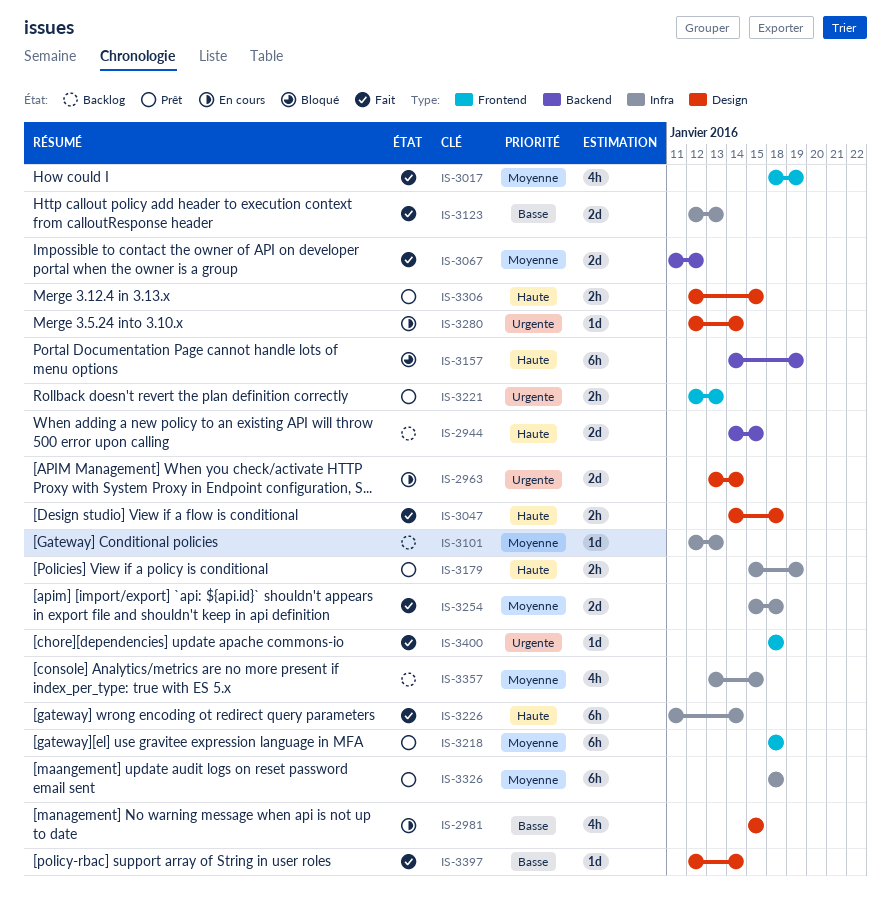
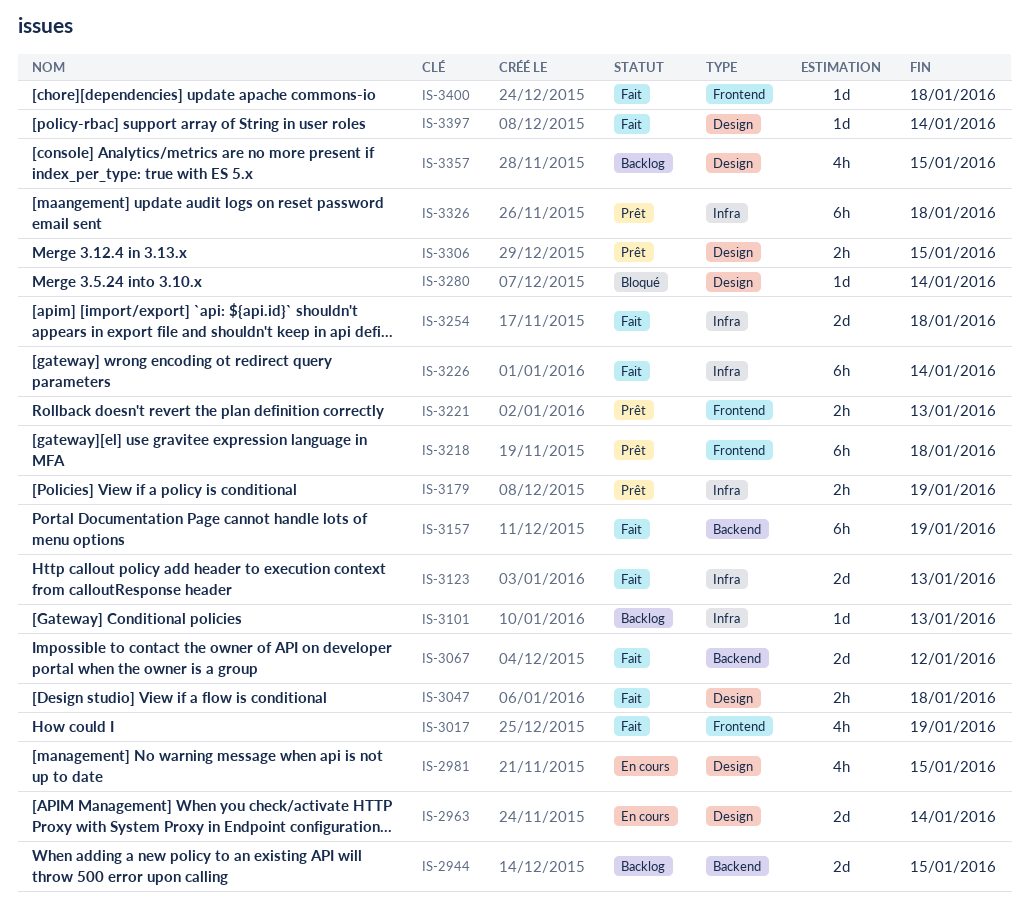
IS-3157, status: Bloqué -> Fait
IS-3280, status: En cours -> Bloqué
IS-3357, label: Infra -> Design

